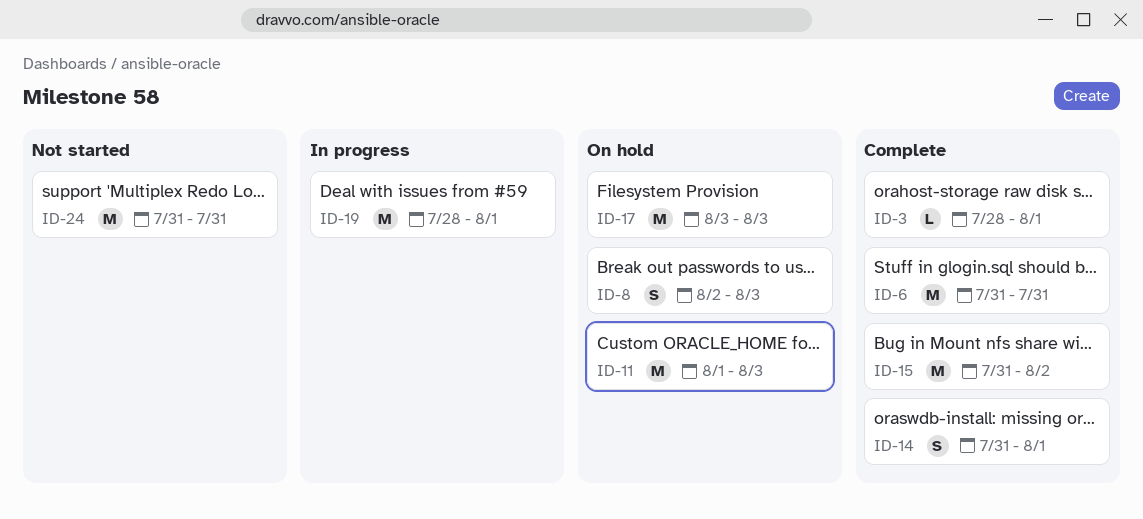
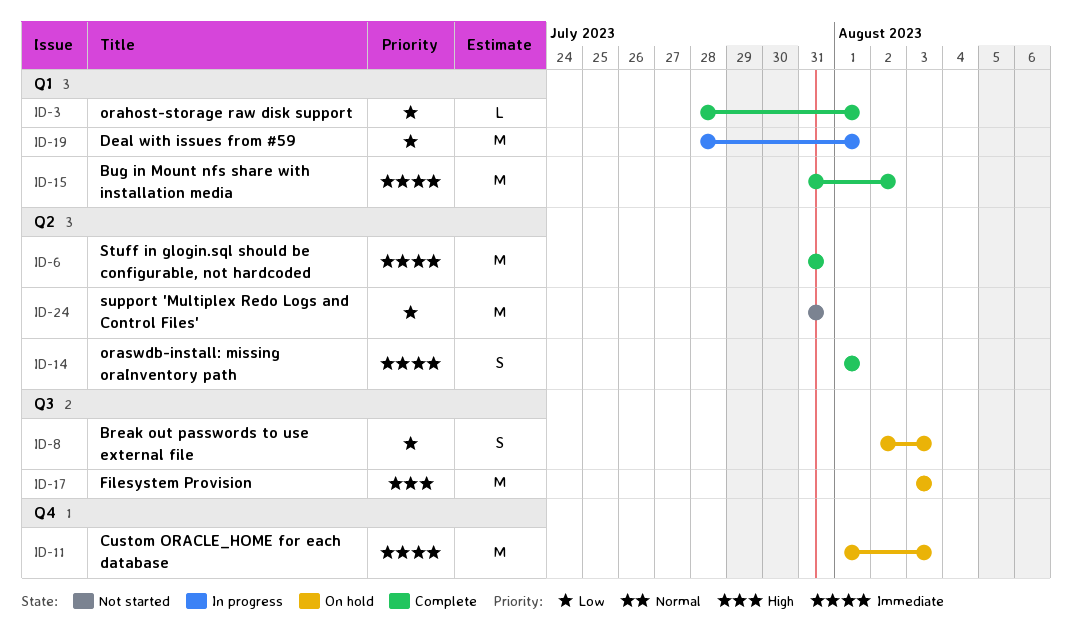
ID-14, start: Jul 31 -> Aug 1

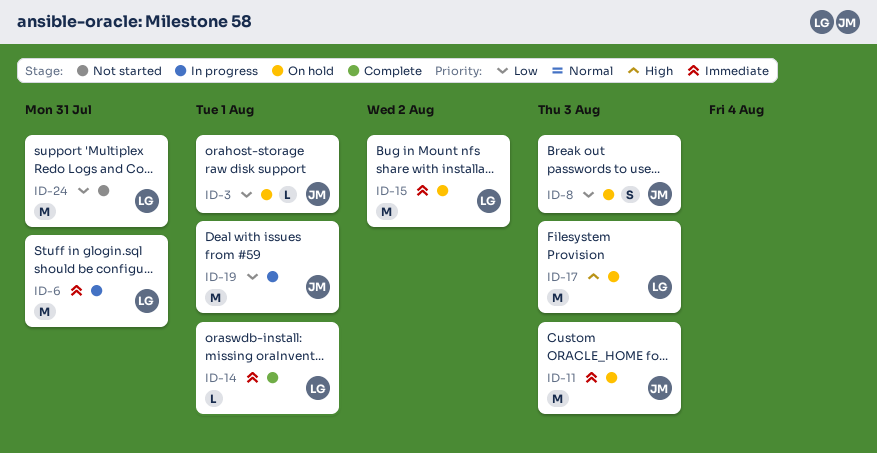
ID-3, status: Complete -> On hold
ID-6, status: Complete -> In progress
ID-14, estimate: S -> L
ID-15, status: Complete -> On hold

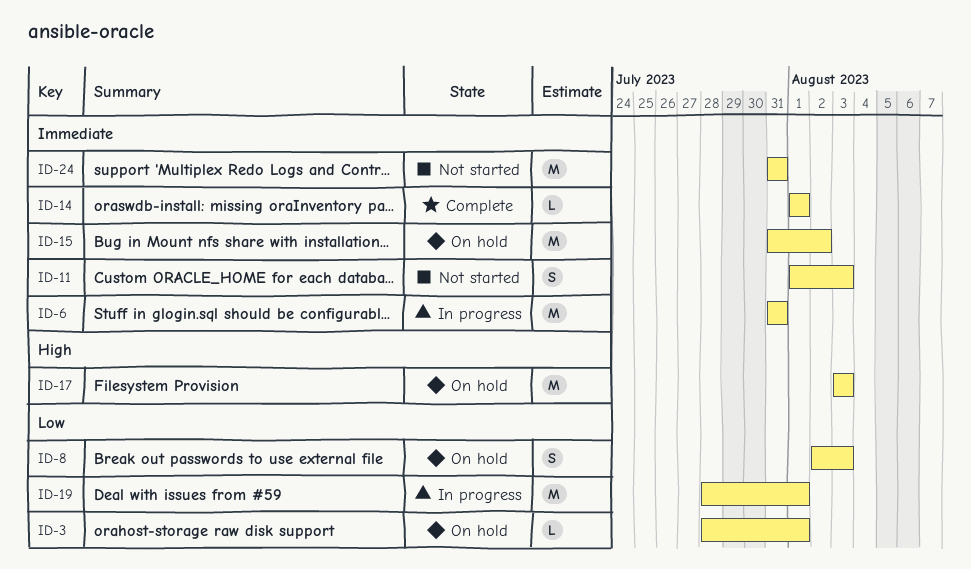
ID-11, status: On hold -> Not started
ID-11, estimate: M -> S
ID-24, priority: Low -> Immediate

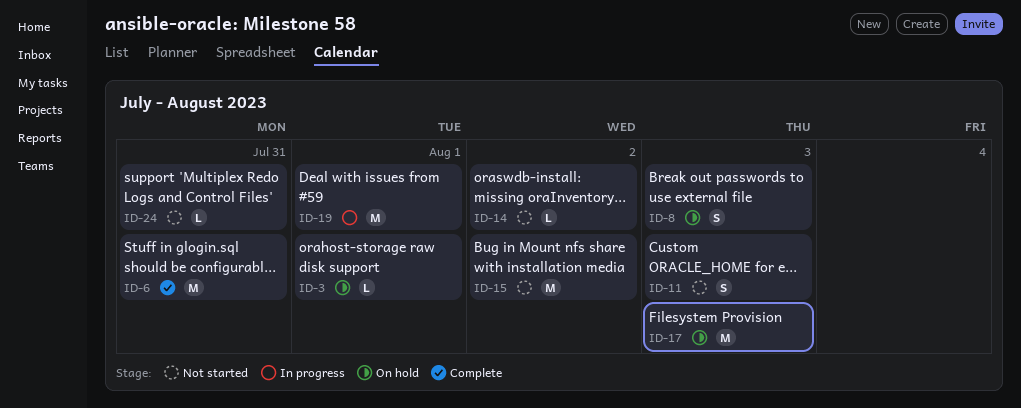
ID-6, status: In progress -> Complete
ID-14, status: Complete -> Not started
ID-14, due: Aug 1 -> Aug 2
ID-15, status: On hold -> Not started
ID-24, estimate: M -> L

